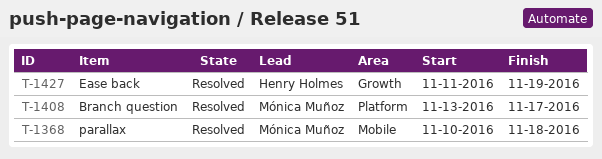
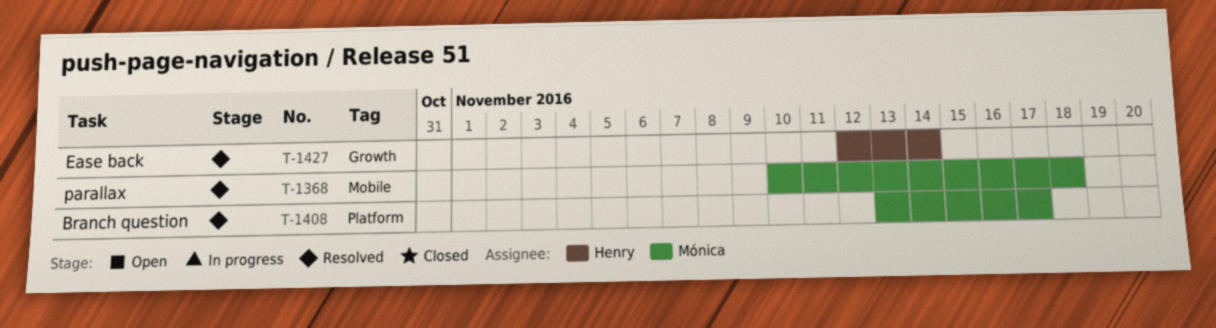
T-1427, start: Nov 11 -> Nov 12
T-1427, due: Nov 19 -> Nov 14

